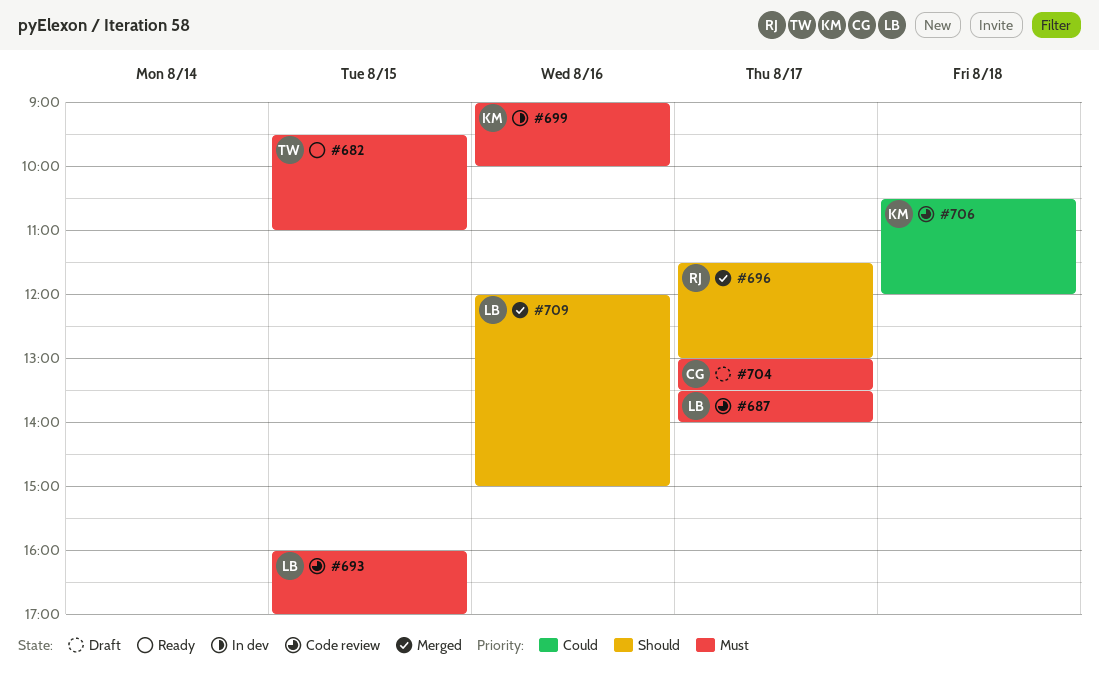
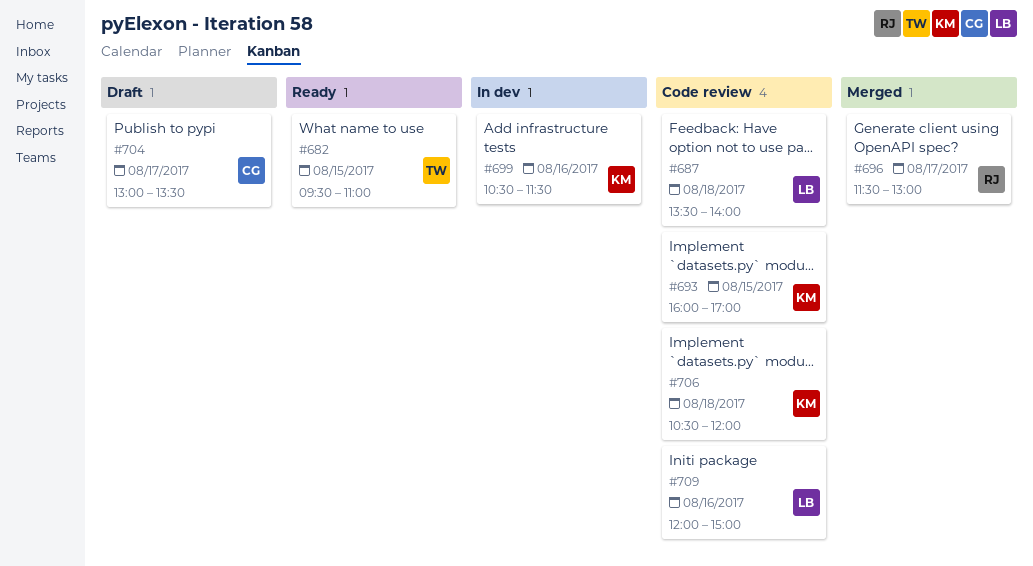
#687, day: Aug 17 -> Aug 18
#693, owner: LB -> KM
#699, begins: 09:00 -> 10:30
#699, ends: 10:00 -> 11:30
#709, status: Merged -> Code review

